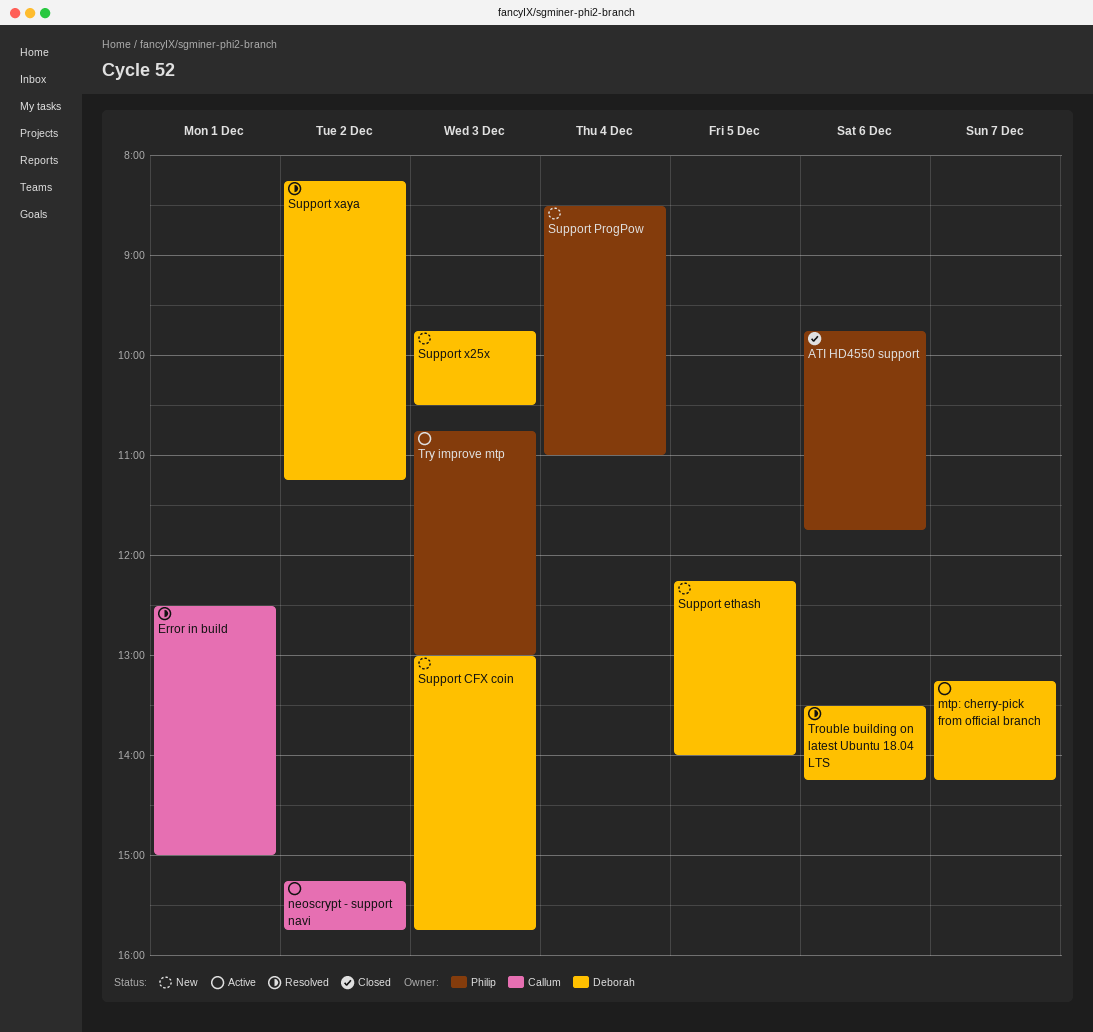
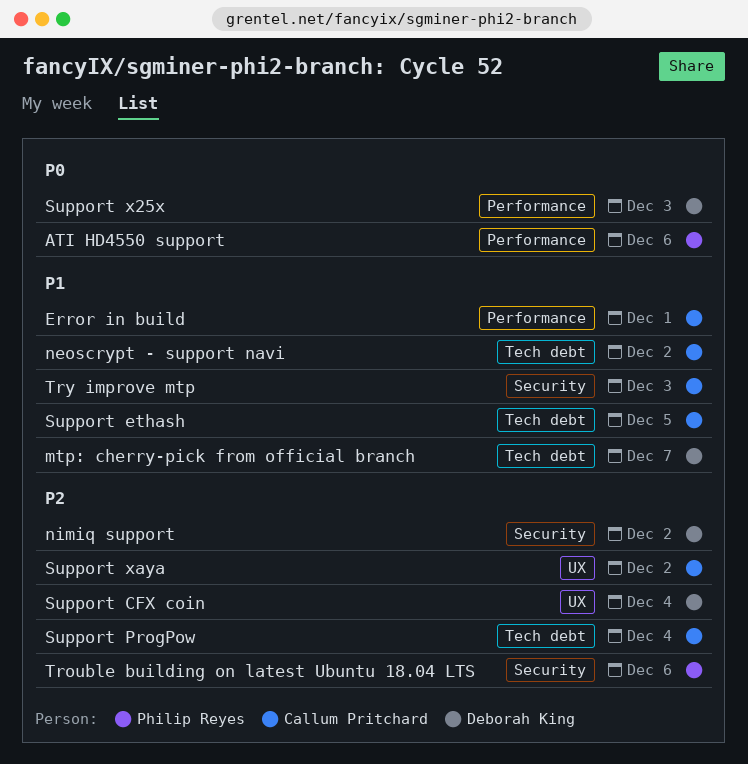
nimiq support: none -> present
Support CFX coin, day: Dec 3 -> Dec 4
Support ethash, owner: Deborah King -> Callum Pritchard
Support ProgPow, owner: Philip Reyes -> Callum Pritchard
Support xaya, owner: Deborah King -> Callum Pritchard
Trouble building on latest Ubuntu 18.04 LTS, owner: Deborah King -> Philip Reyes
Try improve mtp, owner: Philip Reyes -> Callum Pritchard

